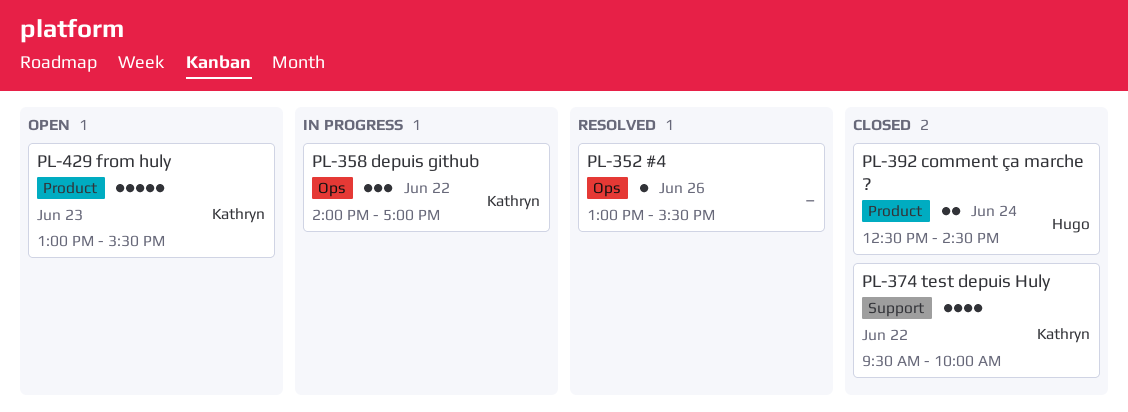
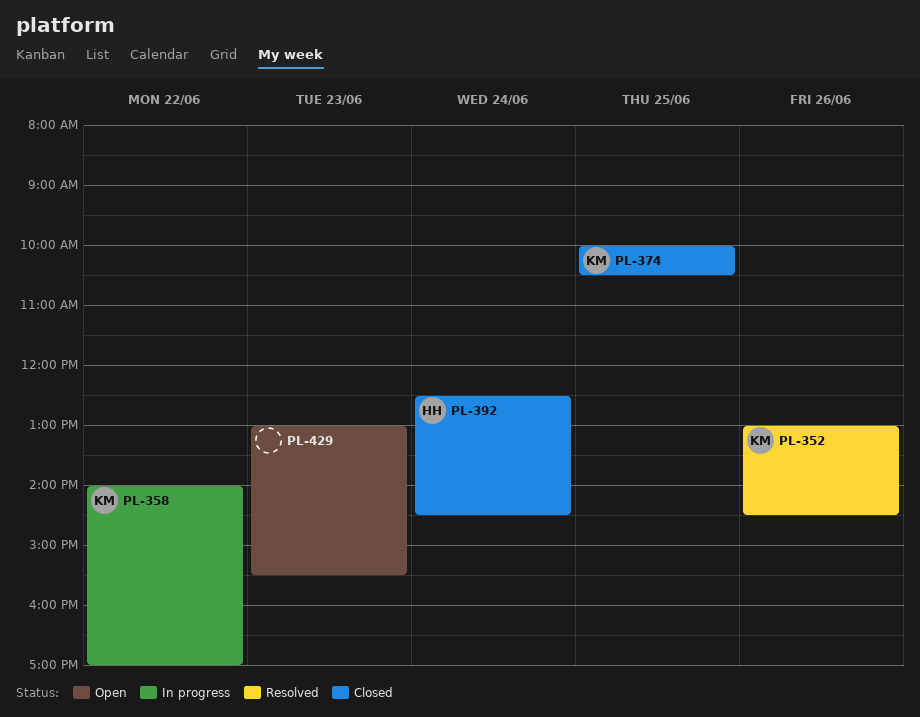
PL-352, owner: none -> Kathryn
PL-352, ends: 15:30 -> 14:30
PL-374, day: Jun 22 -> Jun 25
PL-374, begins: 09:30 -> 10:00
PL-374, ends: 10:00 -> 10:30
PL-429, owner: Kathryn -> none

